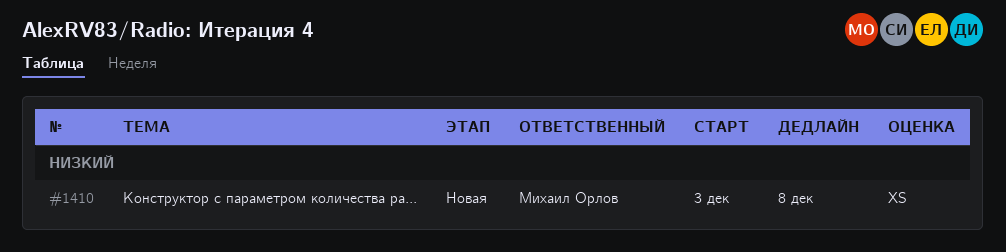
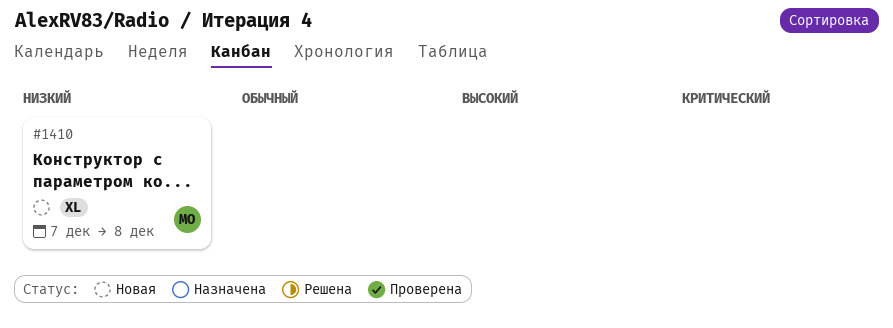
#1410, estimate: XS -> XL
#1410, start: Dec 3 -> Dec 7

